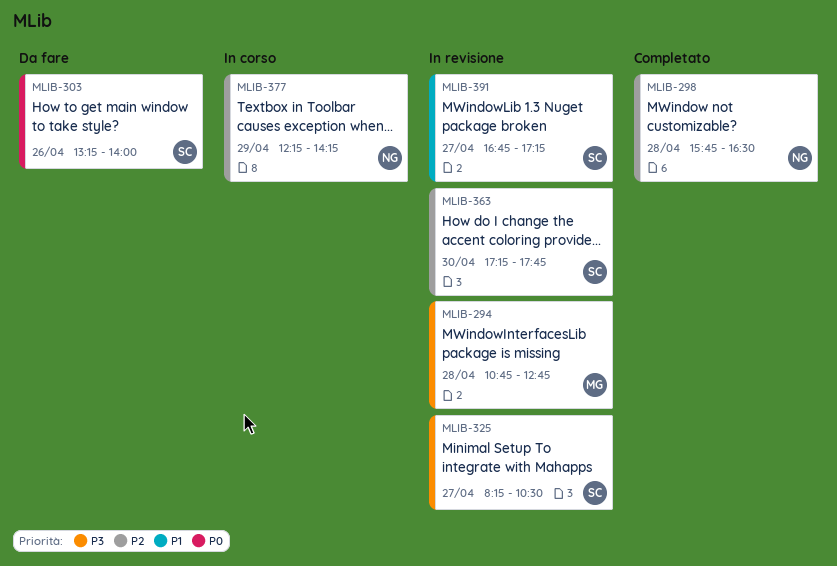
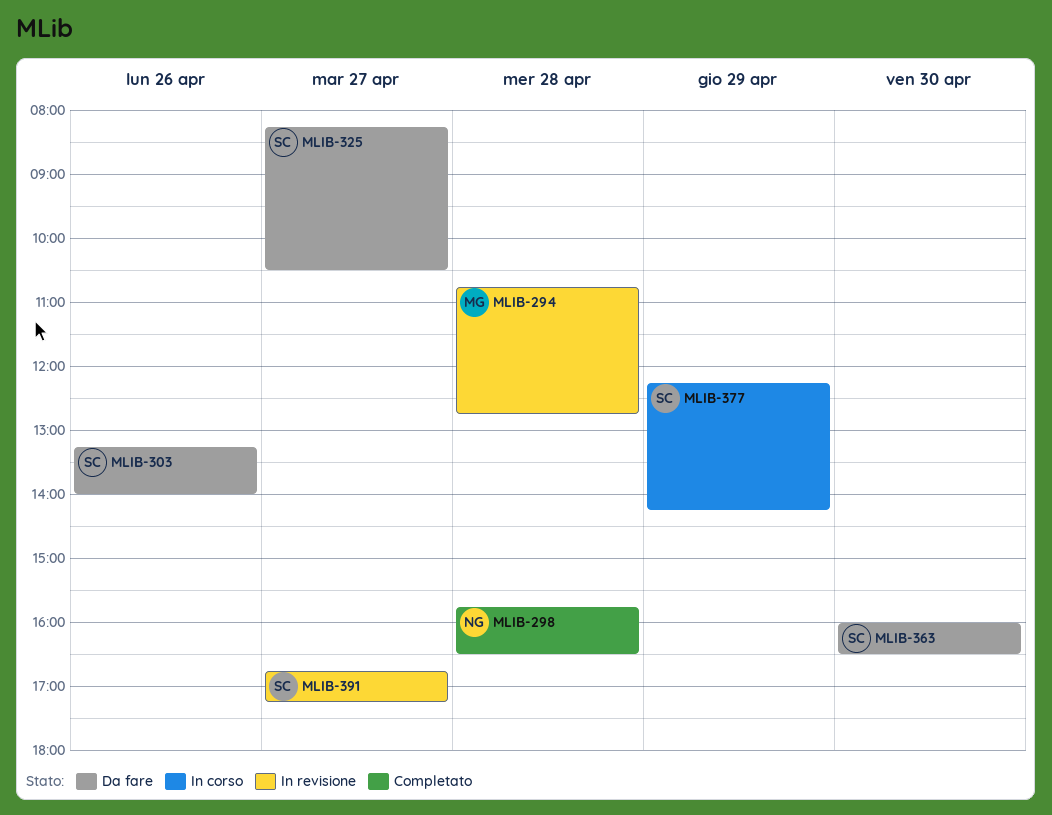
MLIB-325, status: In revisione -> Da fare
MLIB-363, status: In revisione -> Da fare
MLIB-363, begins: 17:15 -> 16:00
MLIB-363, ends: 17:45 -> 16:30
MLIB-377, owner: NG -> SC

